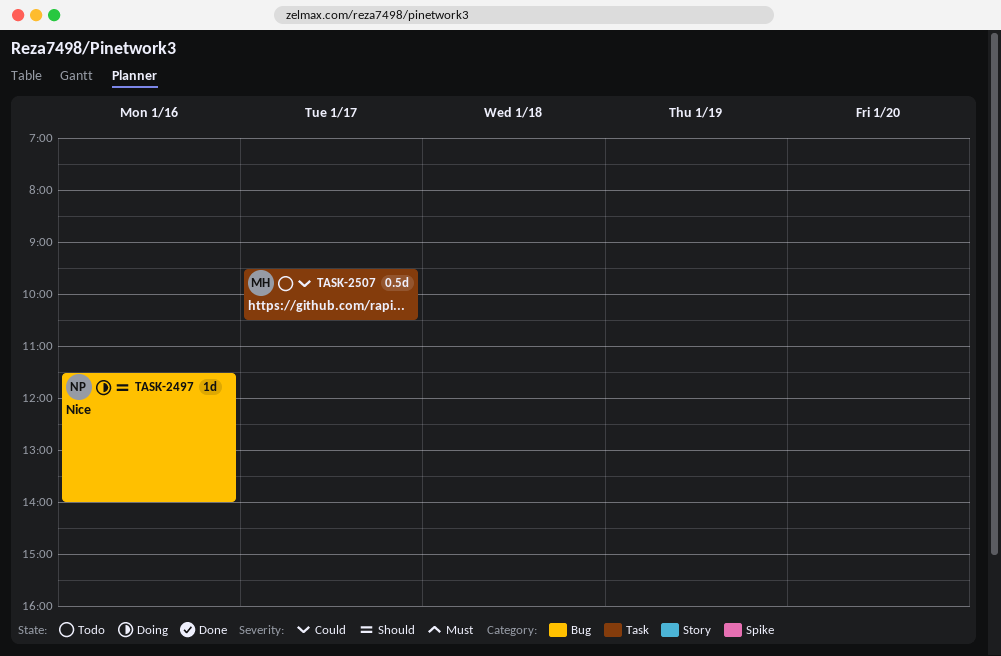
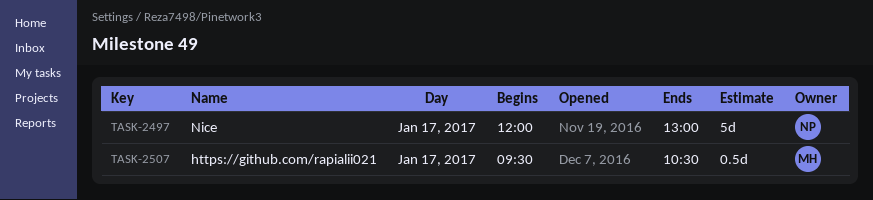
TASK-2497, estimate: 1d -> 5d
TASK-2497, day: Jan 16 -> Jan 17
TASK-2497, begins: 11:30 -> 12:00
TASK-2497, ends: 14:00 -> 13:00

